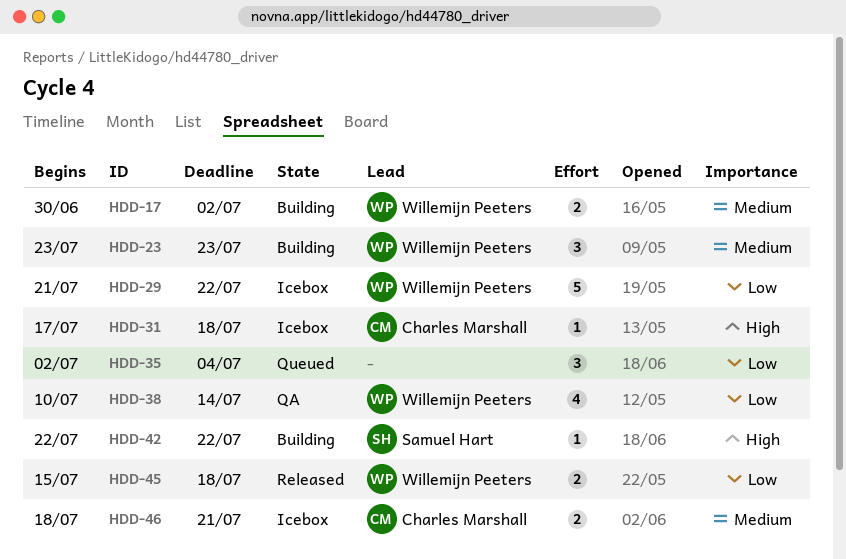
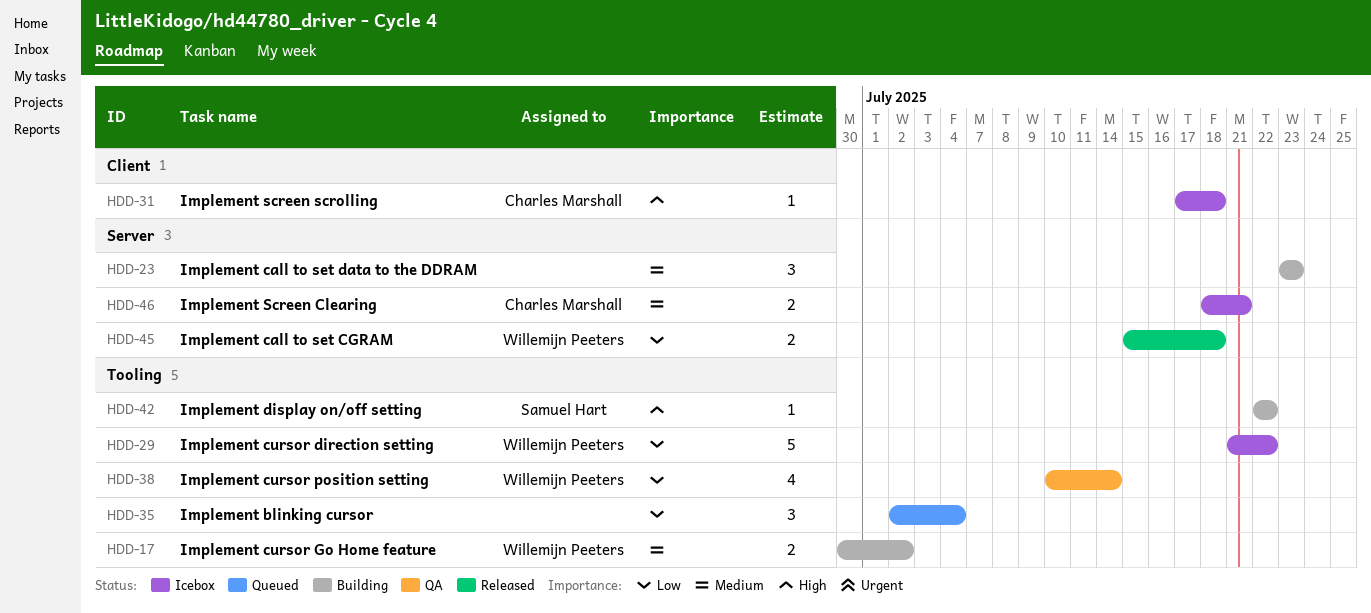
HDD-23, owner: Willemijn Peeters -> none

